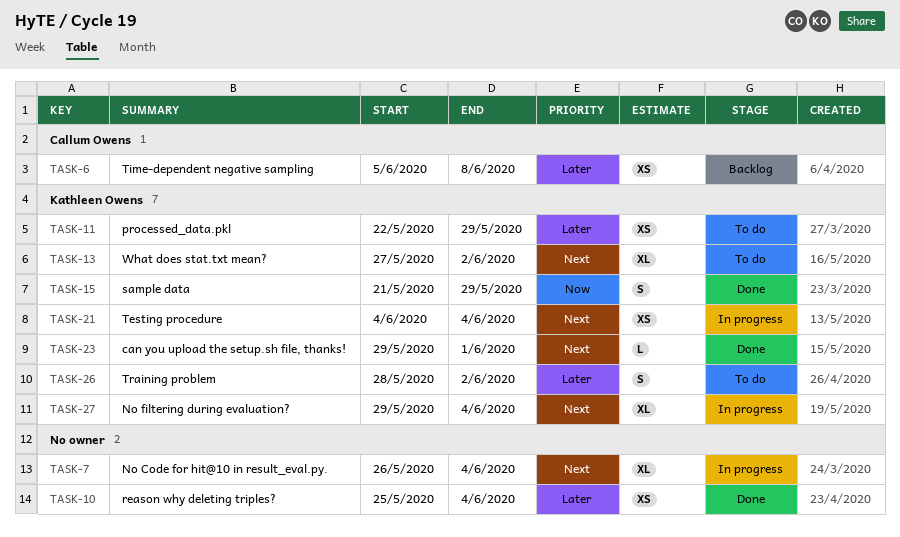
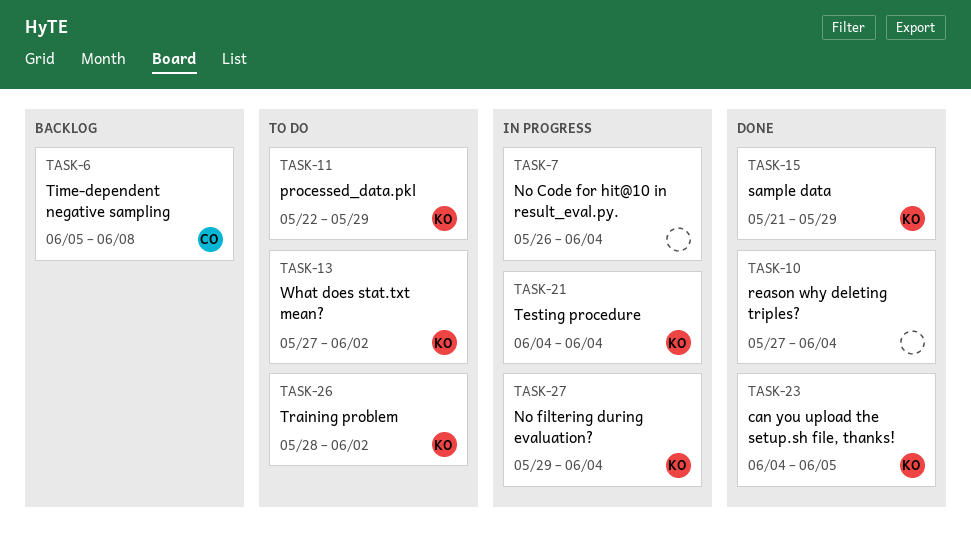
TASK-10, start: May 25 -> May 27
TASK-23, start: May 29 -> Jun 4
TASK-23, due: Jun 1 -> Jun 5

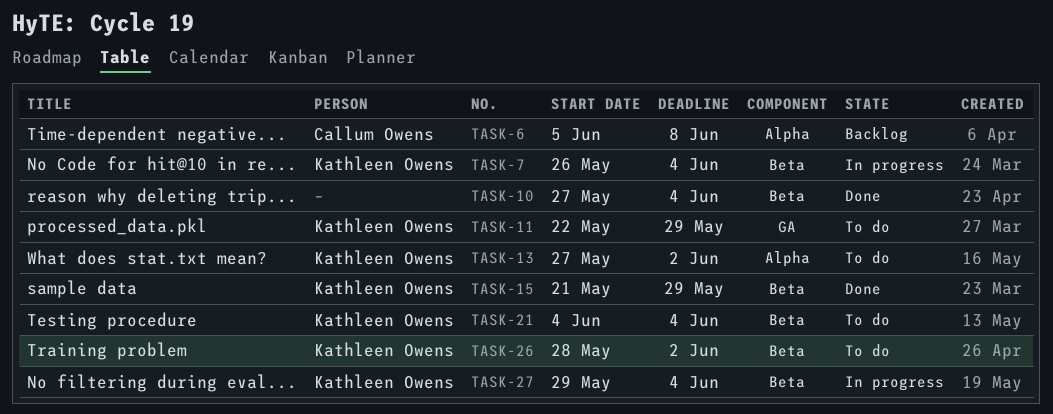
TASK-7, owner: none -> Kathleen Owens
TASK-21, status: In progress -> To do
TASK-23: present -> none

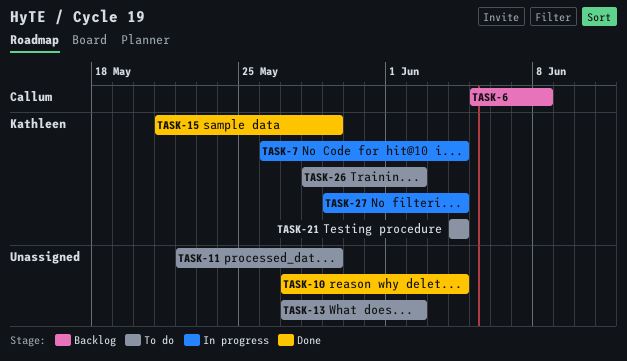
TASK-11, owner: Kathleen Owens -> none
TASK-13, owner: Kathleen Owens -> none

